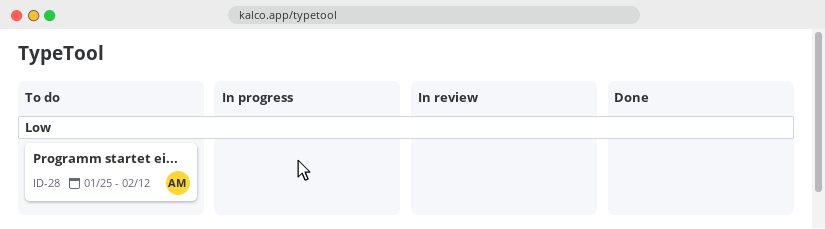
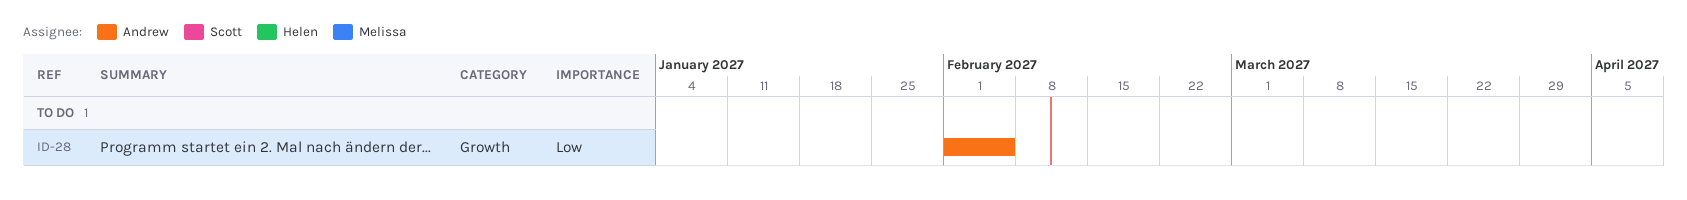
ID-28, start: Jan 25 -> Feb 1
ID-28, due: Feb 12 -> Feb 5

